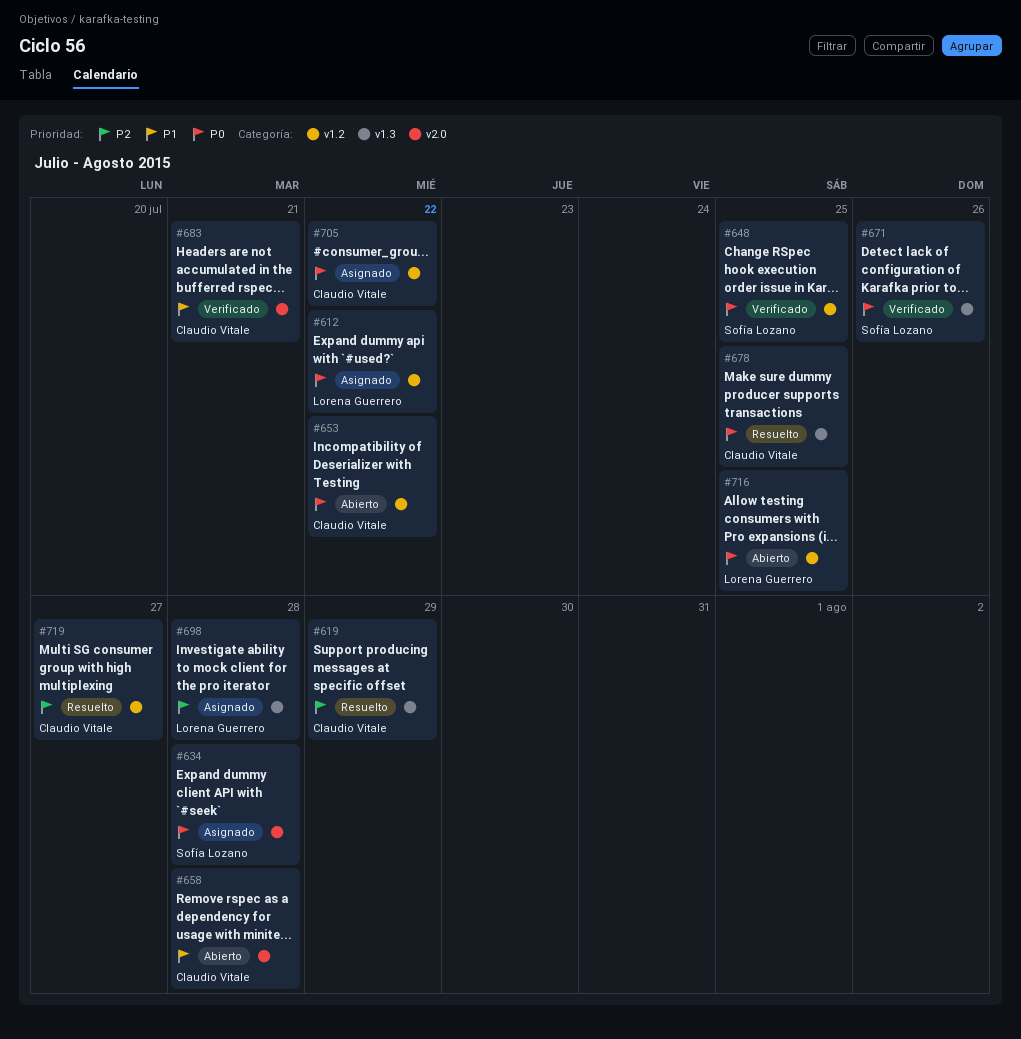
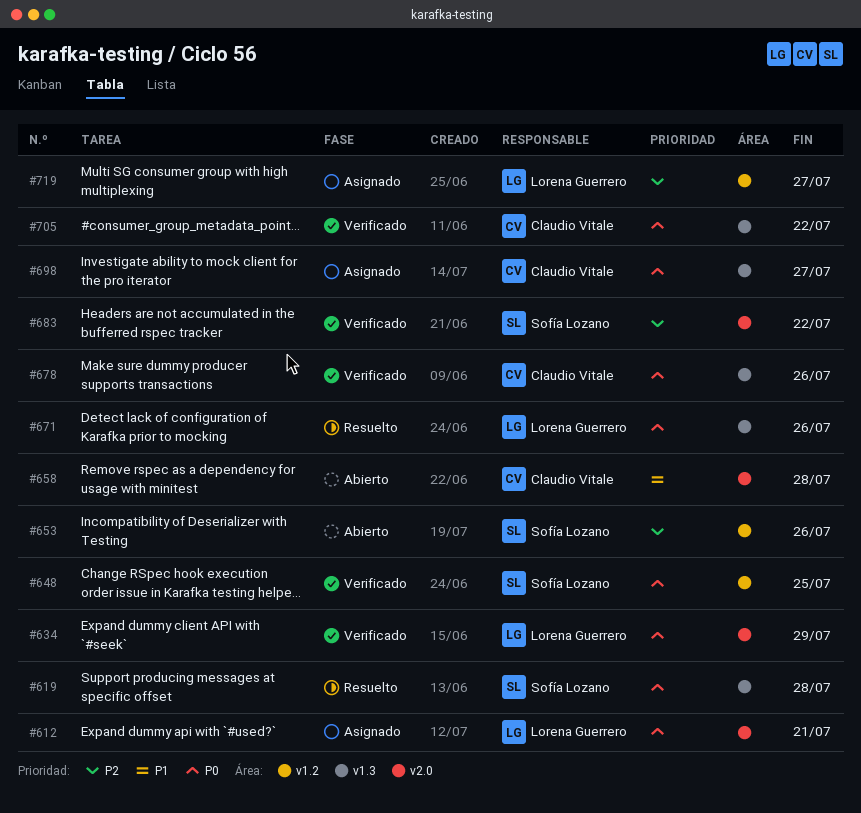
#612, label: v1.2 -> v2.0
#612, due: Jul 22 -> Jul 21
#619, owner: Claudio Vitale -> Sofía Lozano
#619, priority: P2 -> P0
#619, due: Jul 29 -> Jul 28
#634, status: Asignado -> Verificado
#634, owner: Sofía Lozano -> Lorena Guerrero
#634, due: Jul 28 -> Jul 29
#653, owner: Claudio Vitale -> Sofía Lozano
#653, priority: P0 -> P2
#653, due: Jul 22 -> Jul 26
#671, status: Verificado -> Resuelto
#671, owner: Sofía Lozano -> Lorena Guerrero
#678, status: Resuelto -> Verificado
#678, due: Jul 25 -> Jul 26
#683, owner: Claudio Vitale -> Sofía Lozano
#683, priority: P1 -> P2
#683, due: Jul 21 -> Jul 22
#698, owner: Lorena Guerrero -> Claudio Vitale
#698, priority: P2 -> P0
#698, due: Jul 28 -> Jul 27
#705, status: Asignado -> Verificado
#705, label: v1.2 -> v1.3
#716: present -> none
#719, status: Resuelto -> Asignado
#719, owner: Claudio Vitale -> Lorena Guerrero

